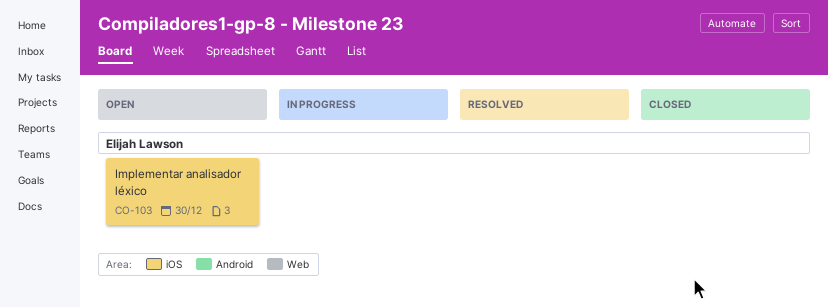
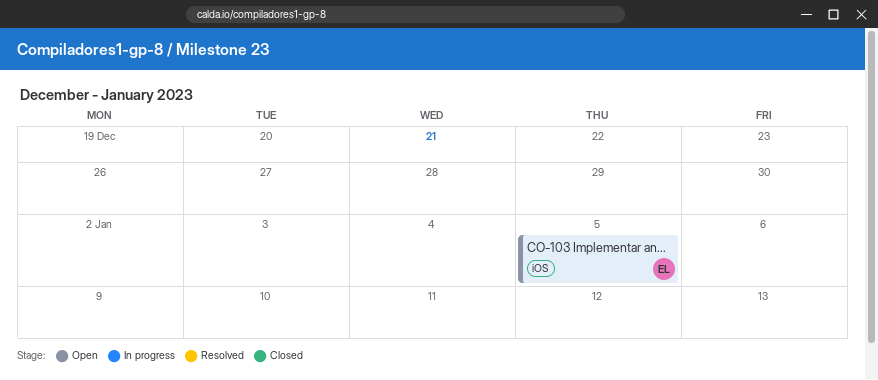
CO-103, due: Dec 30 -> Jan 5

